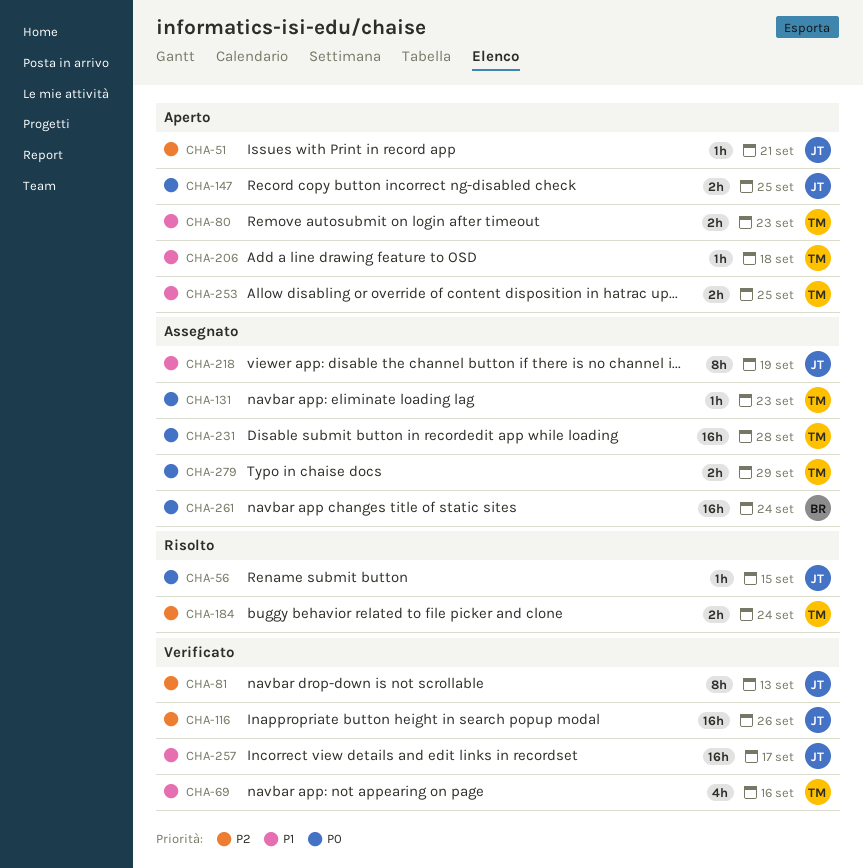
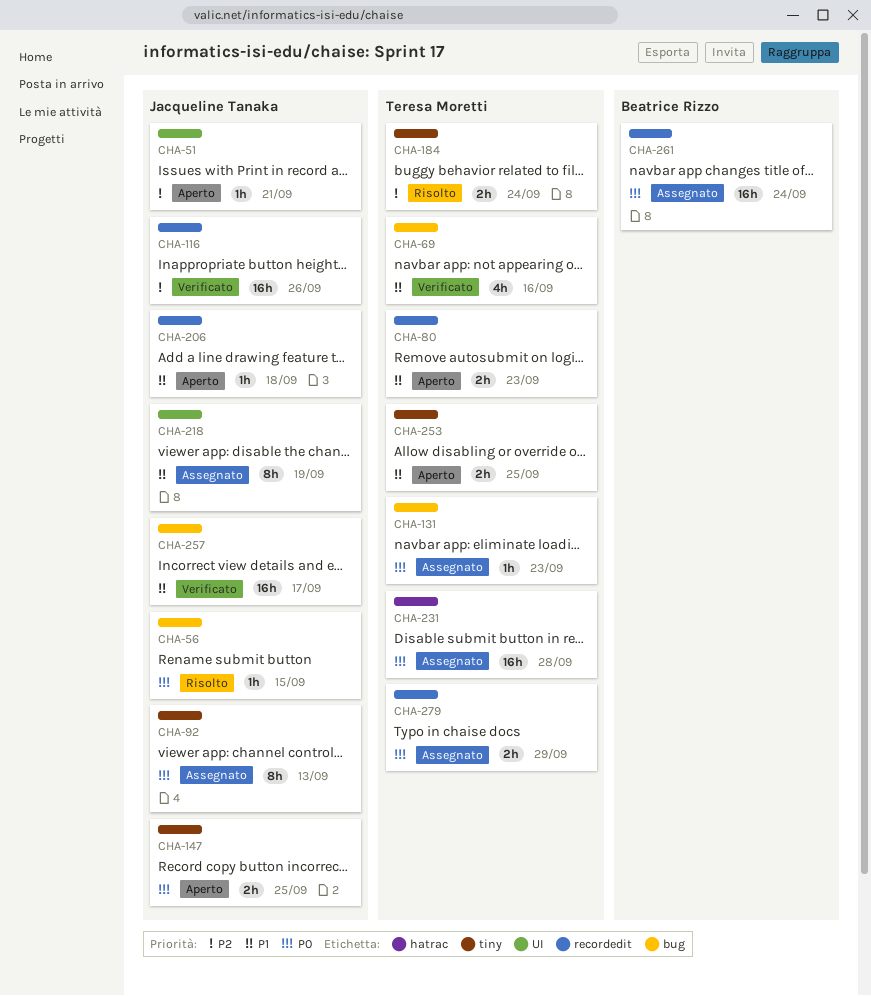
CHA-81: present -> none
CHA-92: none -> present
CHA-206, owner: Teresa Moretti -> Jacqueline Tanaka

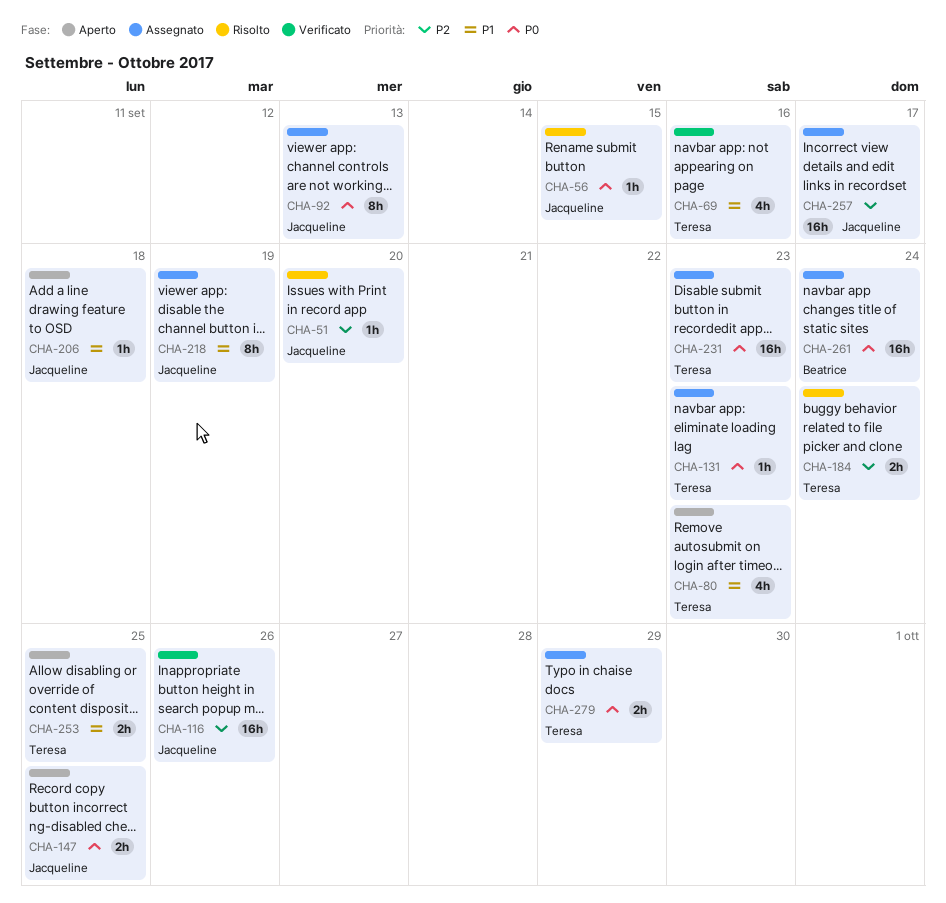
CHA-51, status: Aperto -> Risolto
CHA-51, due: Sep 21 -> Sep 20
CHA-80, estimate: 2h -> 4h
CHA-231, due: Sep 28 -> Sep 23
CHA-257, status: Verificato -> Assegnato
CHA-257, priority: P1 -> P2

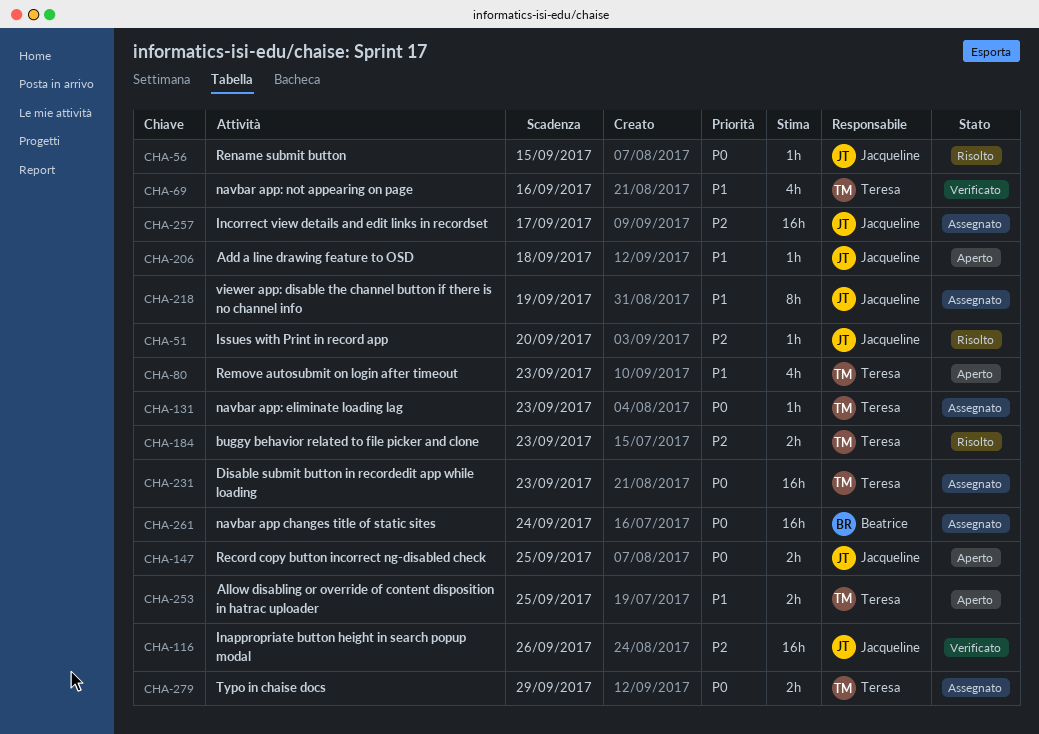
CHA-92: present -> none
CHA-184, due: Sep 24 -> Sep 23

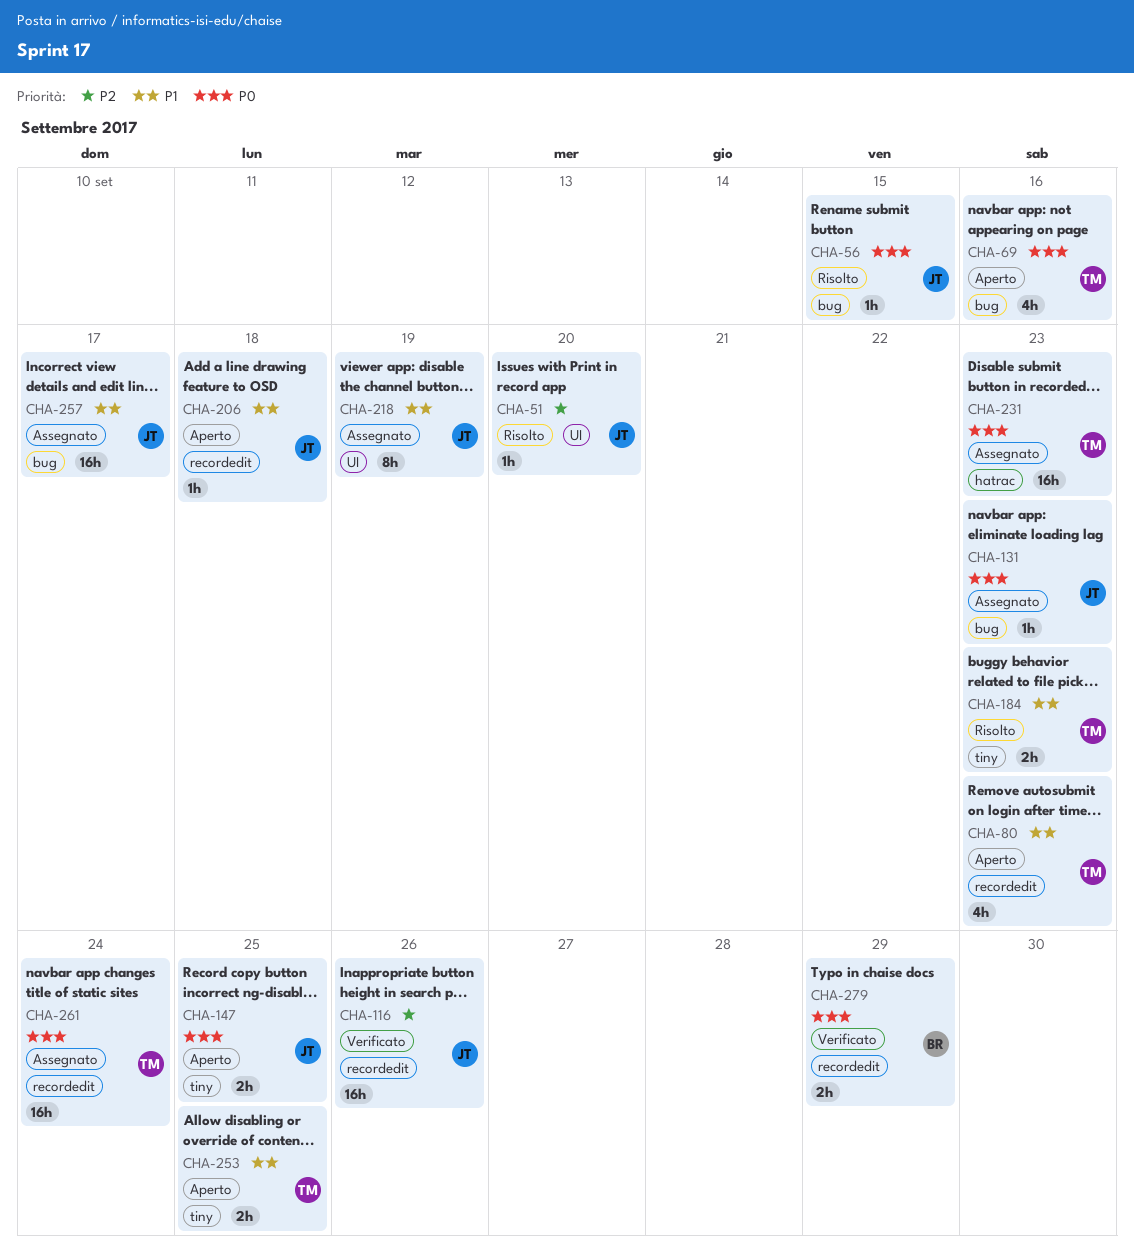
CHA-69, status: Verificato -> Aperto
CHA-69, priority: P1 -> P0
CHA-131, owner: Teresa -> Jacqueline
CHA-184, priority: P2 -> P1
CHA-257, priority: P2 -> P1
CHA-261, owner: Beatrice -> Teresa
CHA-279, status: Assegnato -> Verificato
CHA-279, owner: Teresa -> Beatrice

